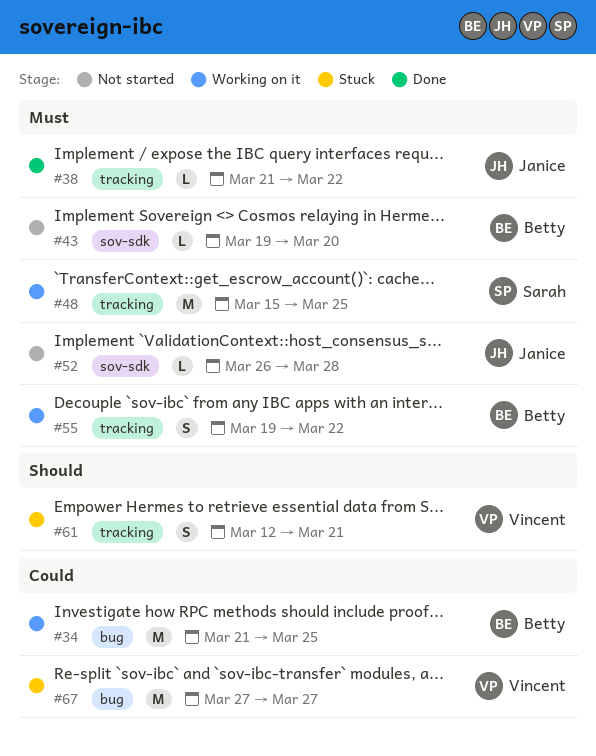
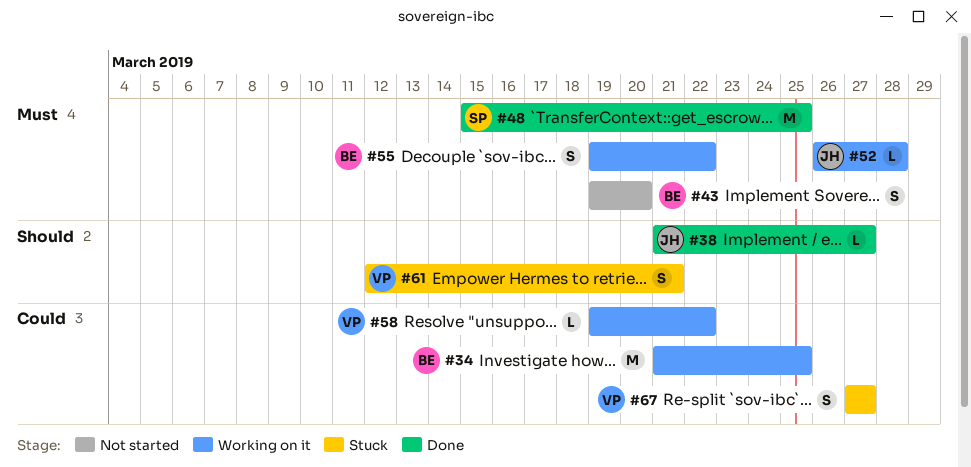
#38, priority: Must -> Should
#38, due: Mar 22 -> Mar 27
#43, estimate: L -> S
#48, status: Working on it -> Done
#52, status: Not started -> Working on it
#58: none -> present
#67, estimate: M -> S

